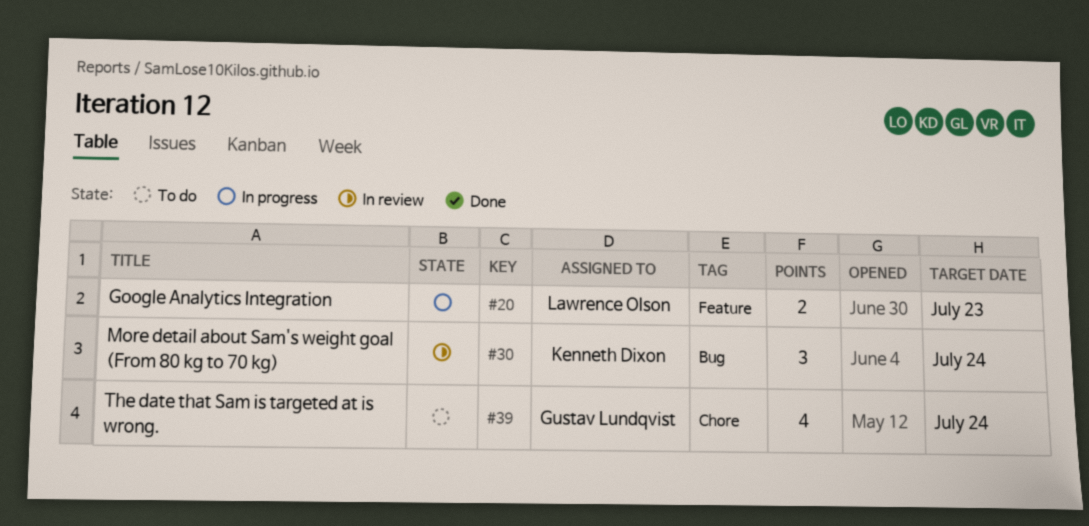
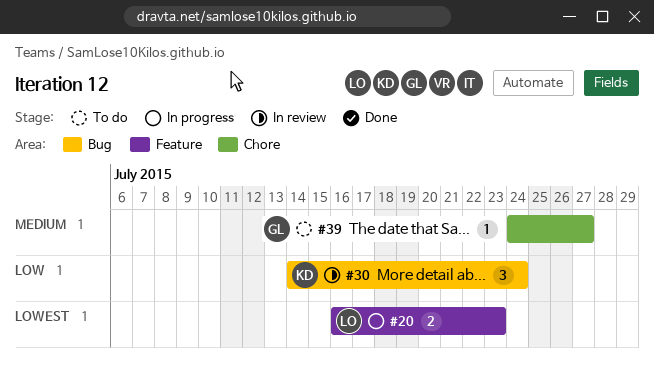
#39, estimate: 4 -> 1
#39, due: Jul 24 -> Jul 27

